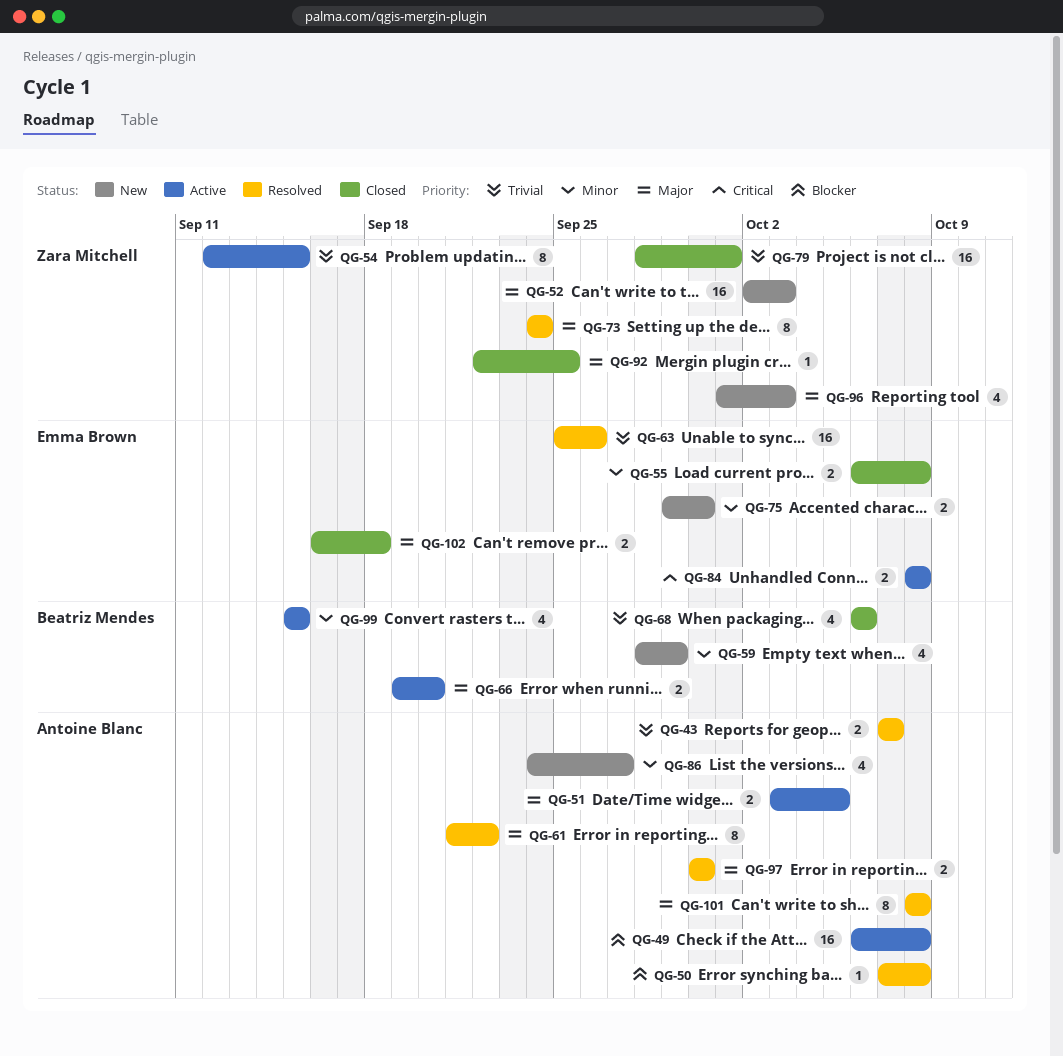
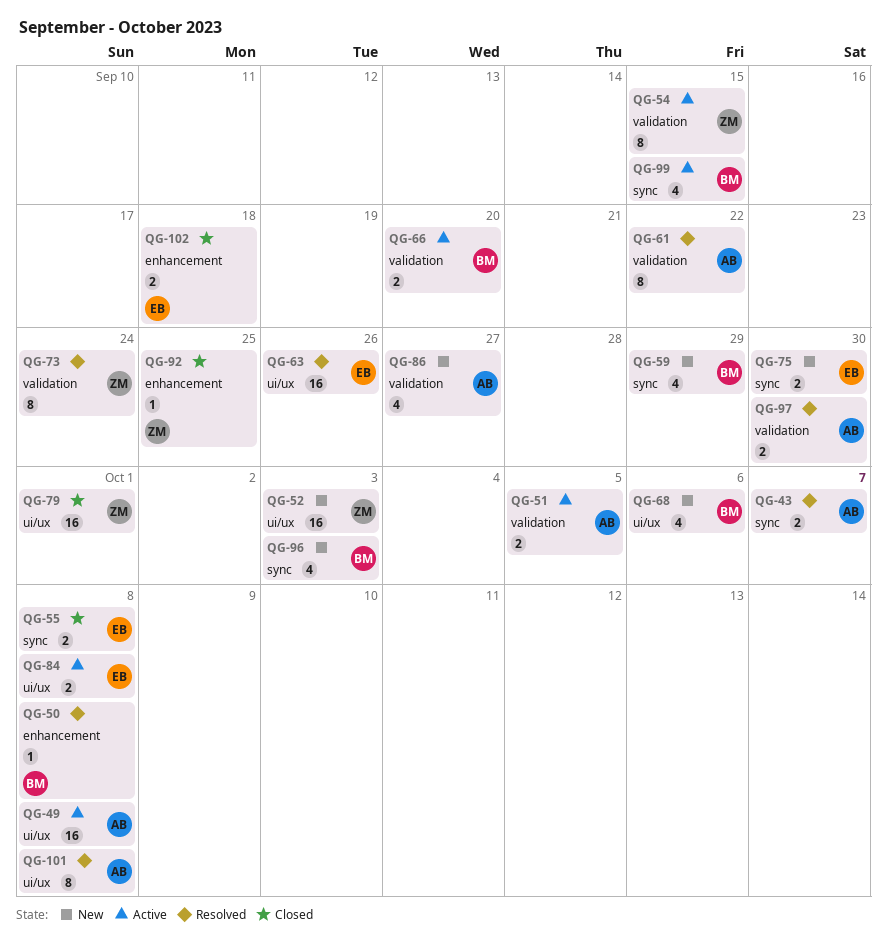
QG-50, owner: Antoine Blanc -> Beatriz Mendes
QG-68, status: Closed -> New
QG-96, owner: Zara Mitchell -> Beatriz Mendes

